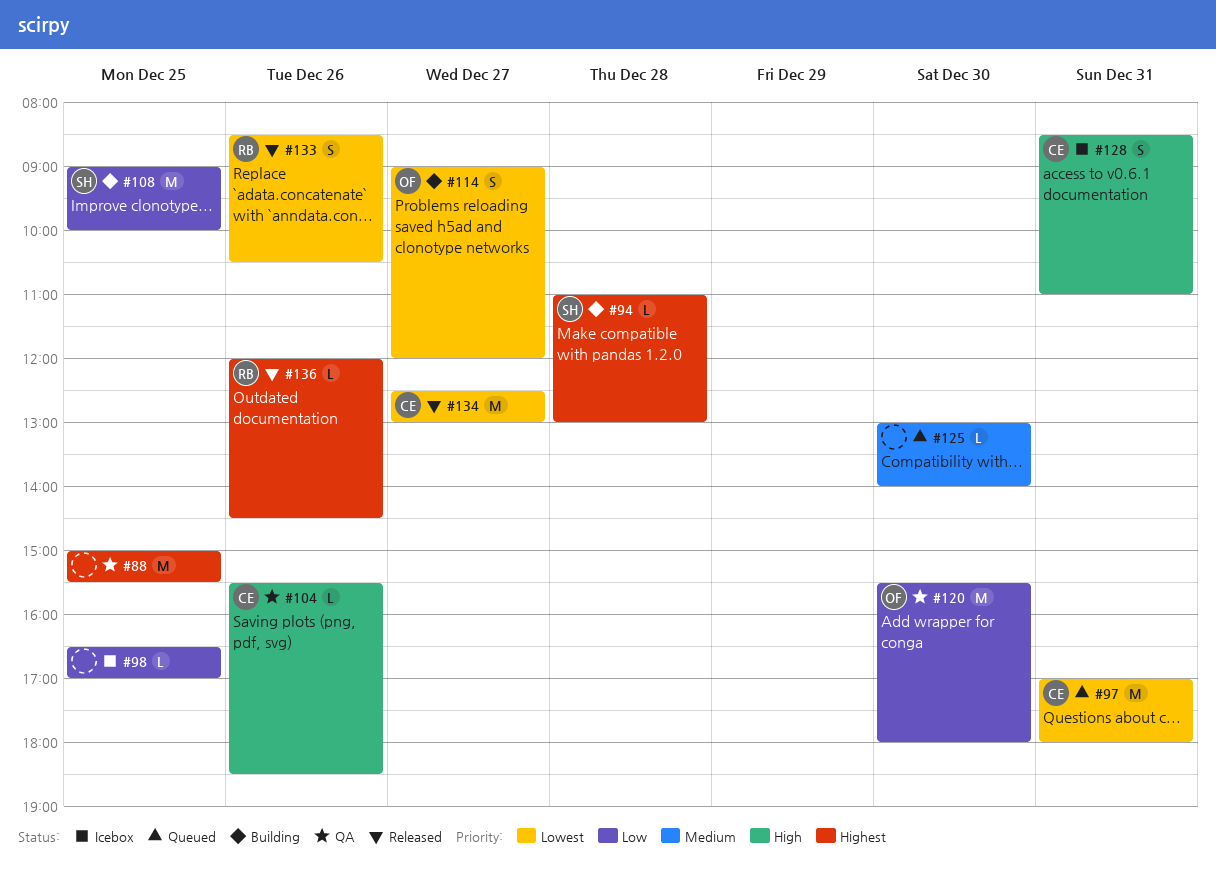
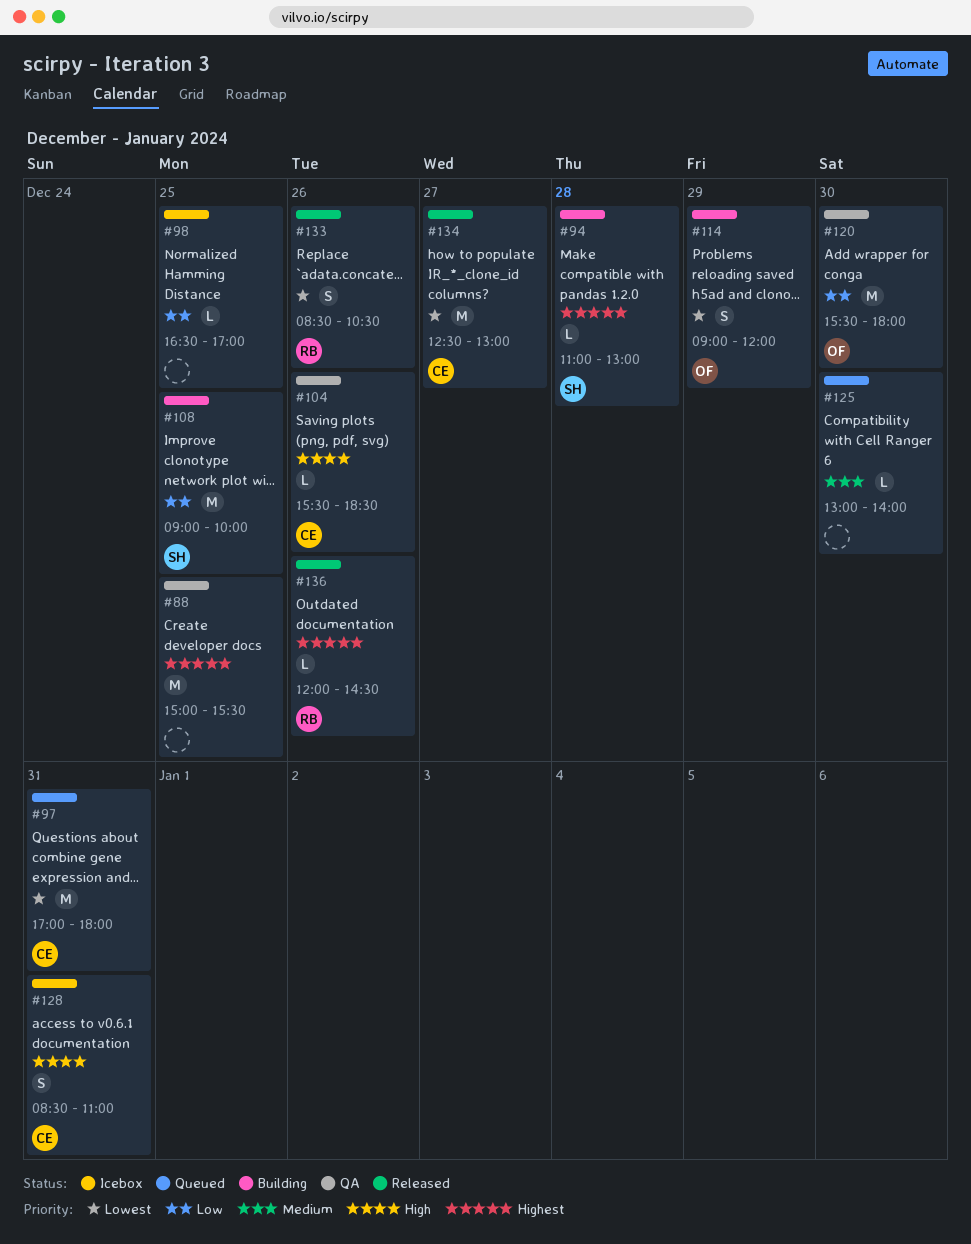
#114, day: Dec 27 -> Dec 29

